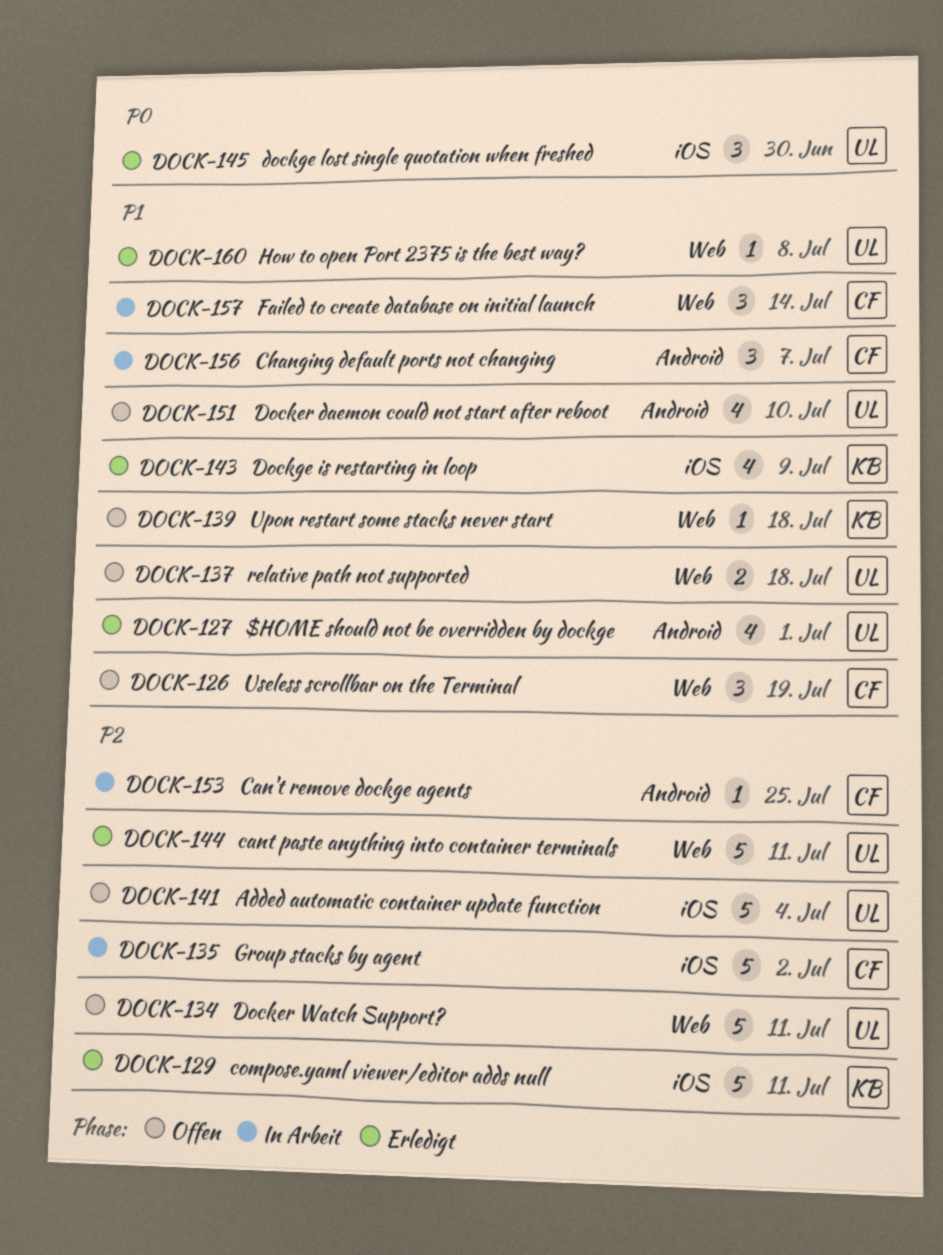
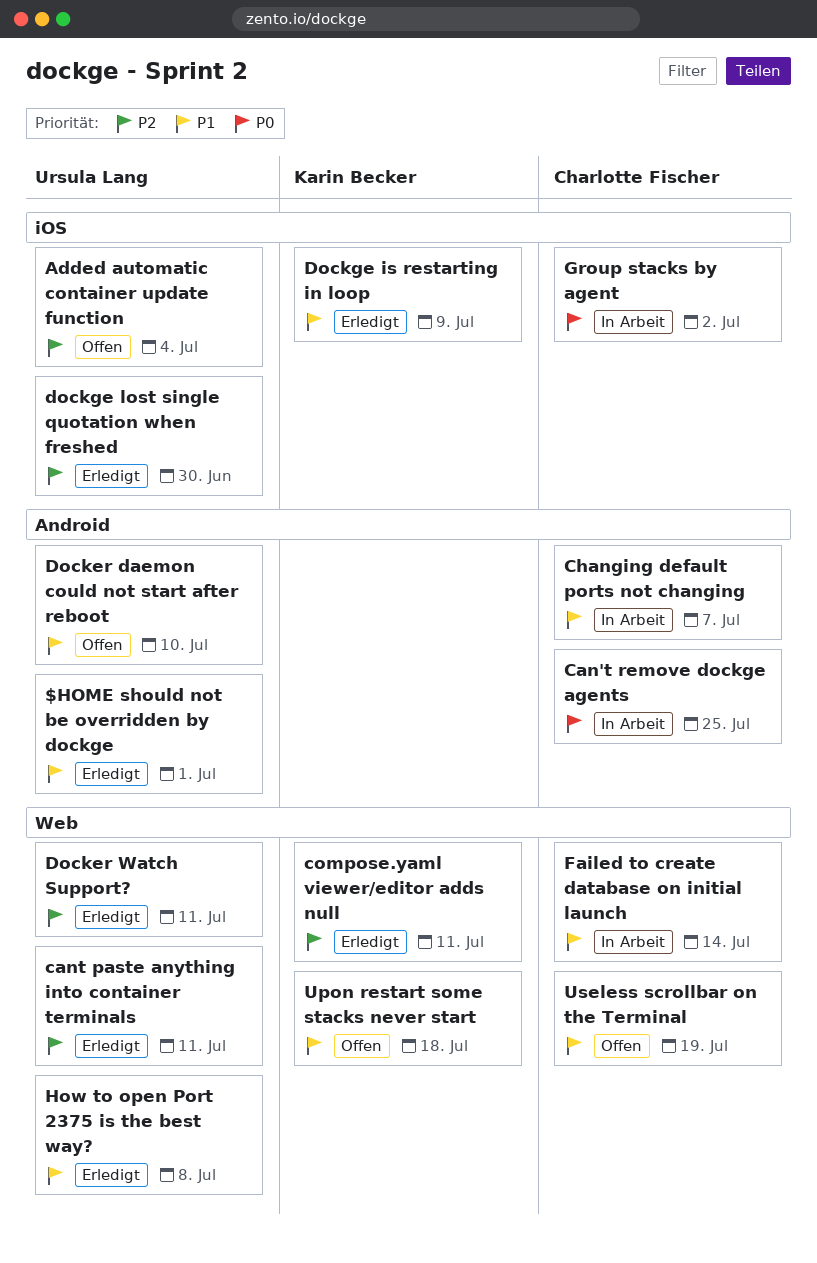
Can't remove dockge agents, priority: P2 -> P0
compose.yaml viewer/editor adds null, label: iOS -> Web
Docker Watch Support?, status: Offen -> Erledigt
dockge lost single quotation when freshed, priority: P0 -> P2
Group stacks by agent, priority: P2 -> P0
relative path not supported: present -> none

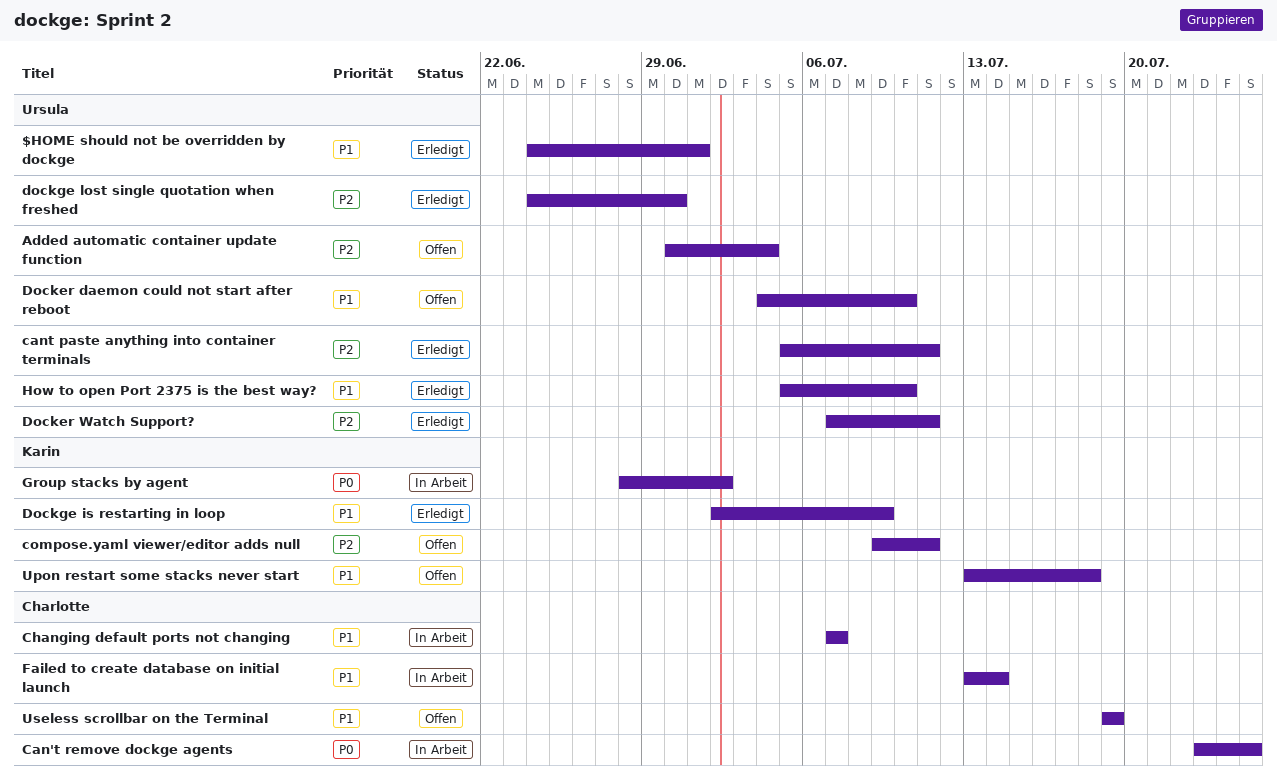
compose.yaml viewer/editor adds null, status: Erledigt -> Offen
Group stacks by agent, owner: Charlotte Fischer -> Karin Becker
How to open Port 2375 is the best way?, due: Jul 8 -> Jul 10

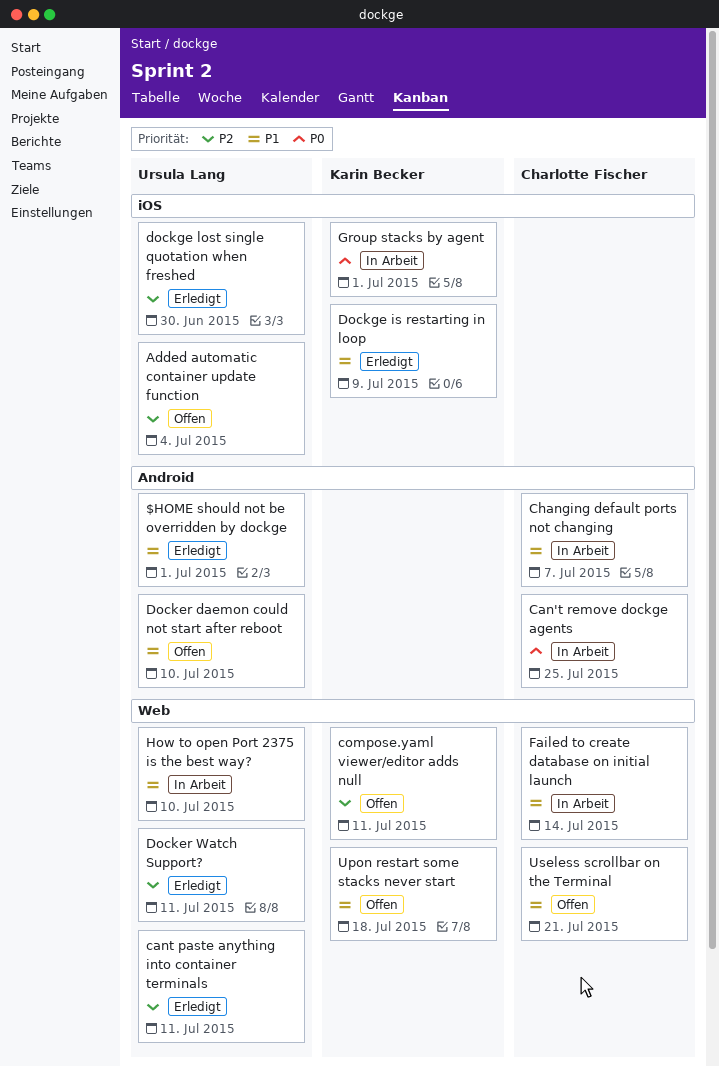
Group stacks by agent, due: Jul 2 -> Jul 1
How to open Port 2375 is the best way?, status: Erledigt -> In Arbeit
Useless scrollbar on the Terminal, due: Jul 19 -> Jul 21

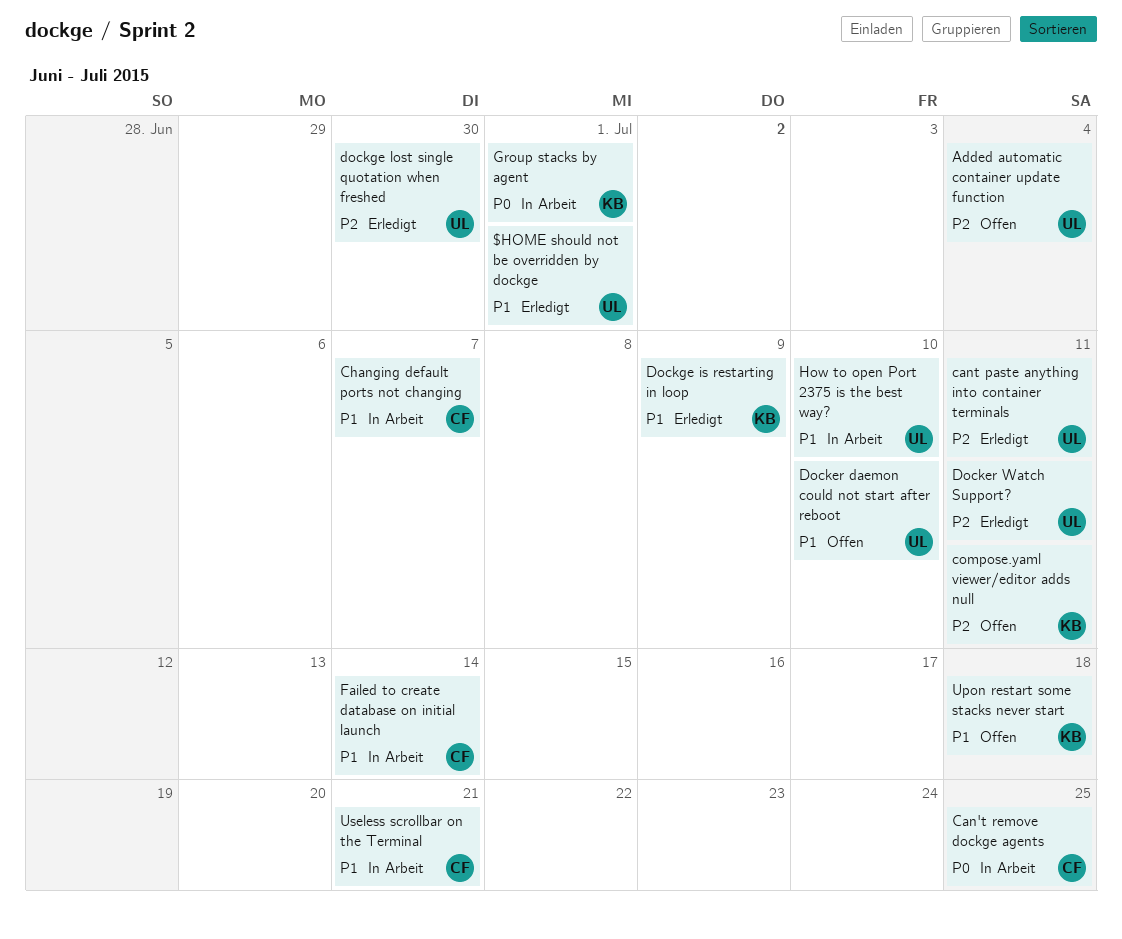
Useless scrollbar on the Terminal, status: Offen -> In Arbeit

